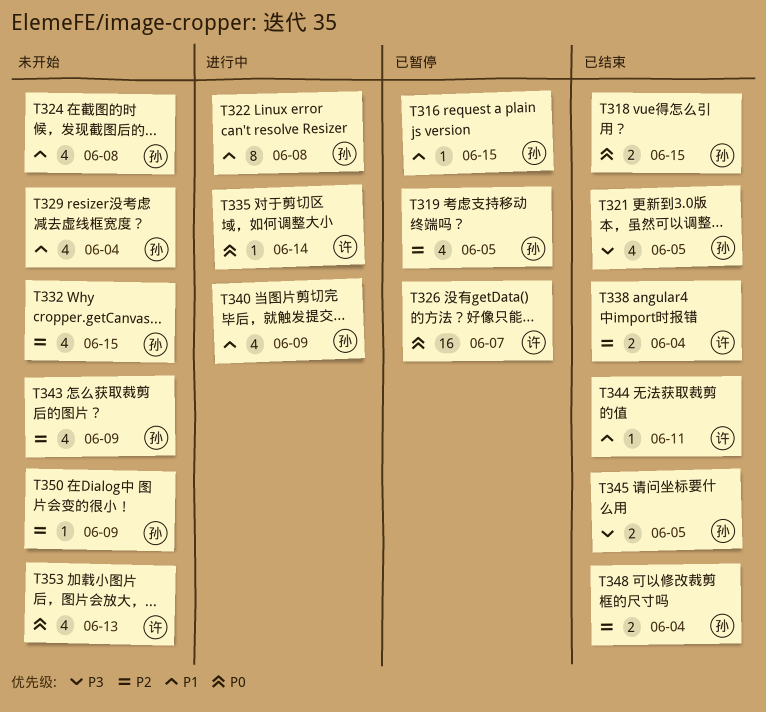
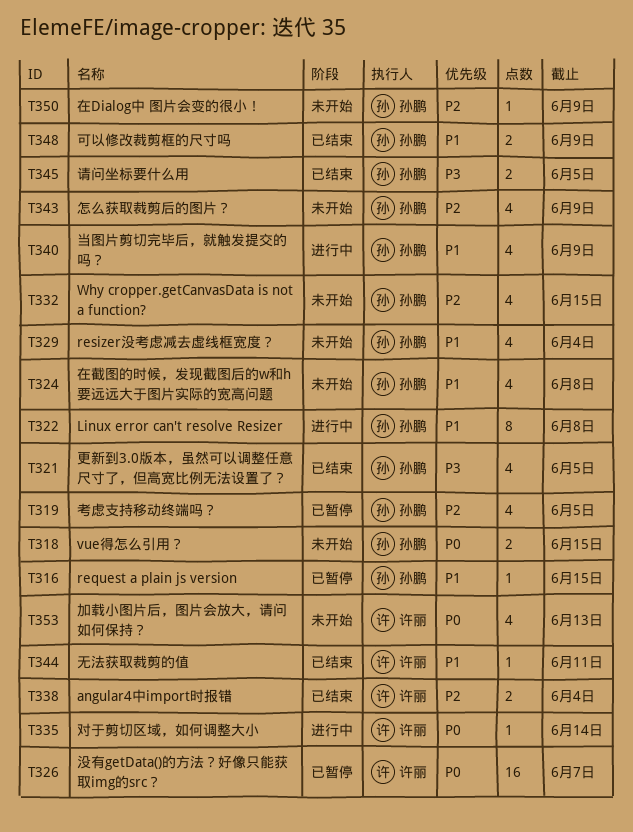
T318, status: 已结束 -> 未开始
T348, priority: P2 -> P1
T348, due: Jun 4 -> Jun 9

